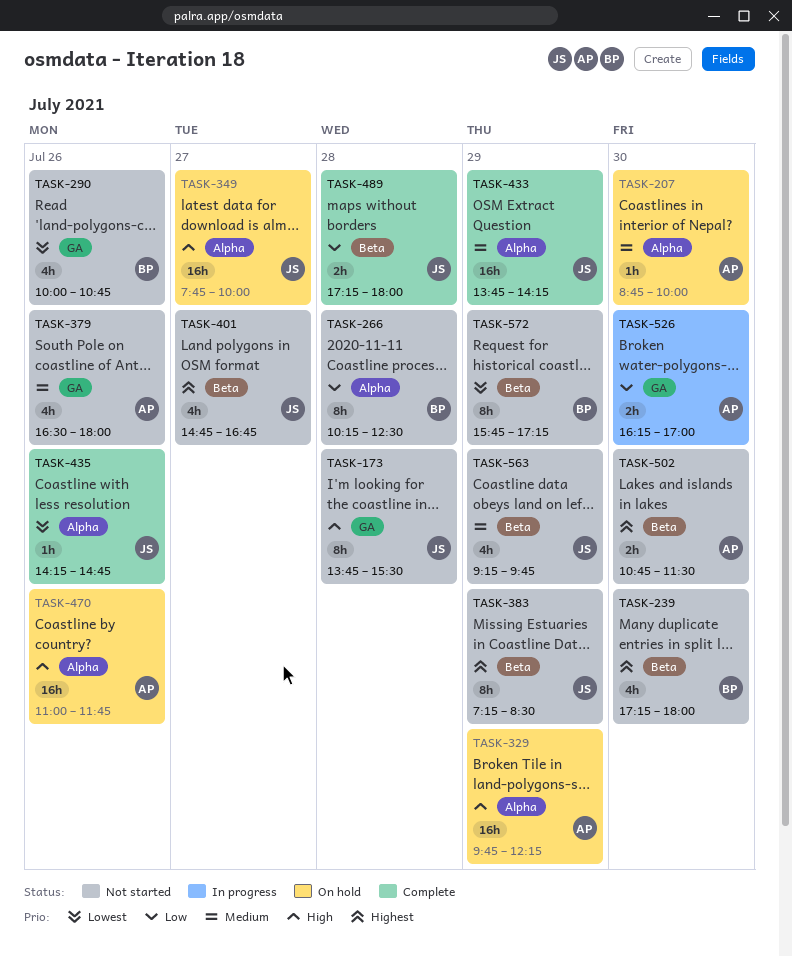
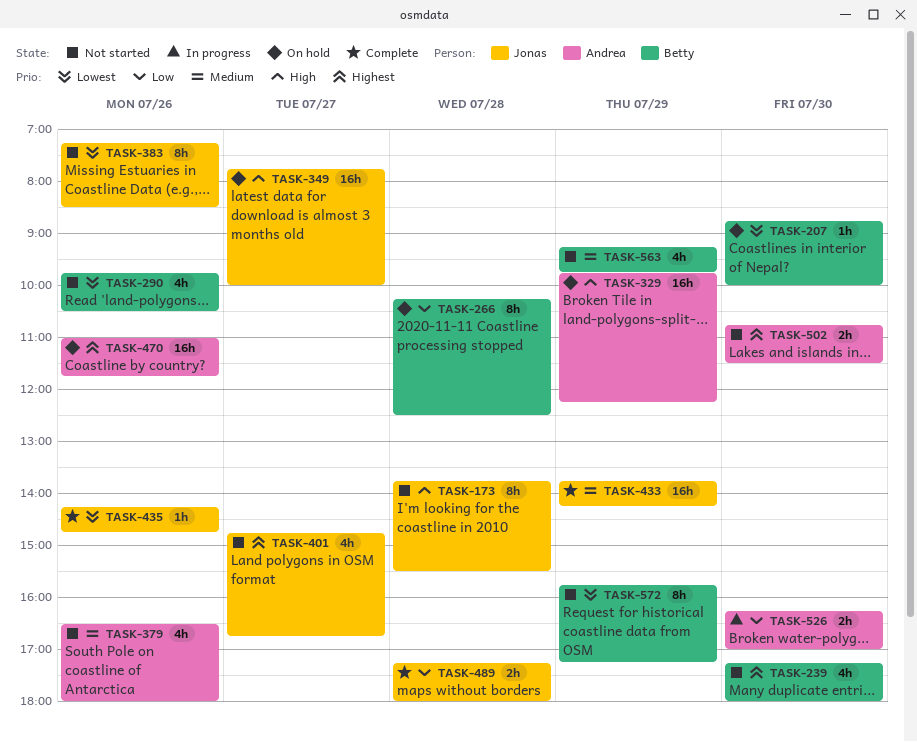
TASK-207, owner: Andrea -> Betty
TASK-207, priority: Medium -> Lowest
TASK-266, status: Not started -> On hold
TASK-290, begins: 10:00 -> 09:45
TASK-290, ends: 10:45 -> 10:30
TASK-383, priority: Highest -> Lowest
TASK-383, day: Jul 29 -> Jul 26
TASK-470, priority: High -> Highest
TASK-563, owner: Jonas -> Betty

